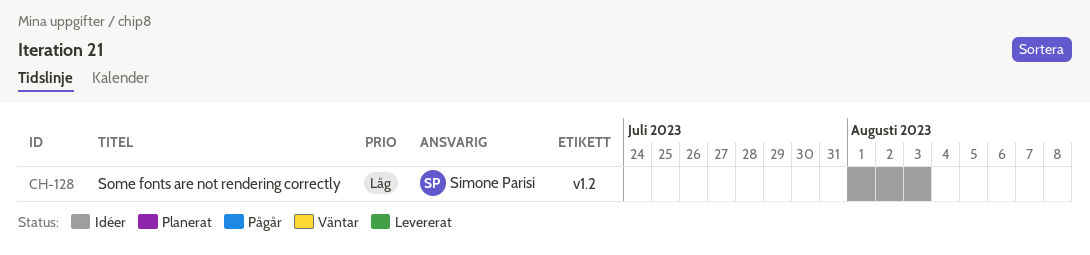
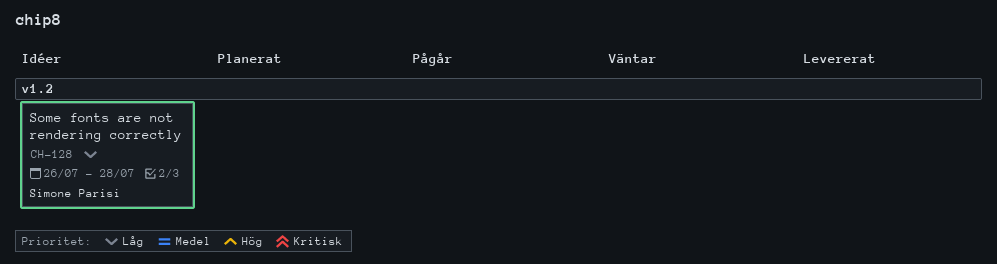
CH-128, start: Aug 1 -> Jul 26
CH-128, due: Aug 3 -> Jul 28

